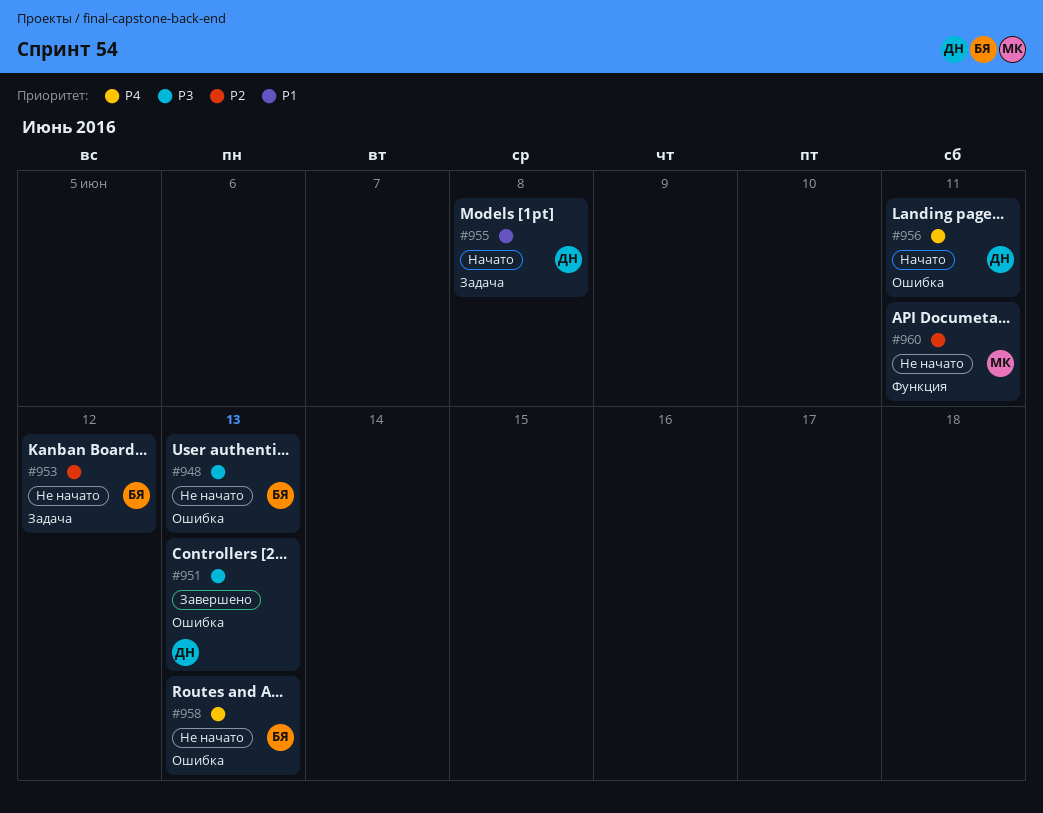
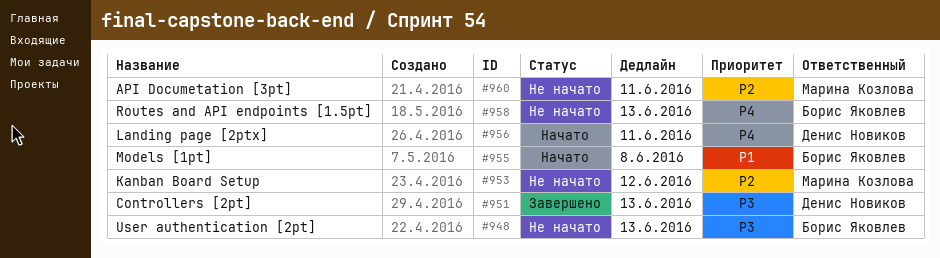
#953, owner: Борис Яковлев -> Марина Козлова
#955, owner: Денис Новиков -> Борис Яковлев

